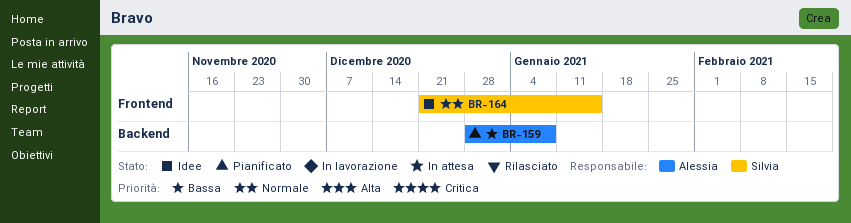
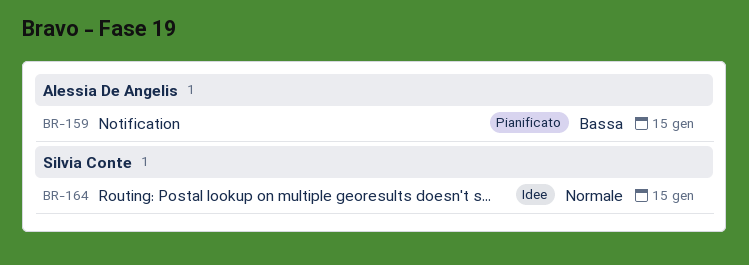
BR-159, due: Jan 8 -> Jan 15

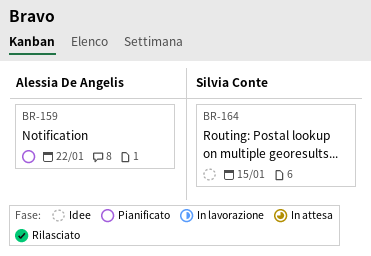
BR-159, due: Jan 15 -> Jan 22

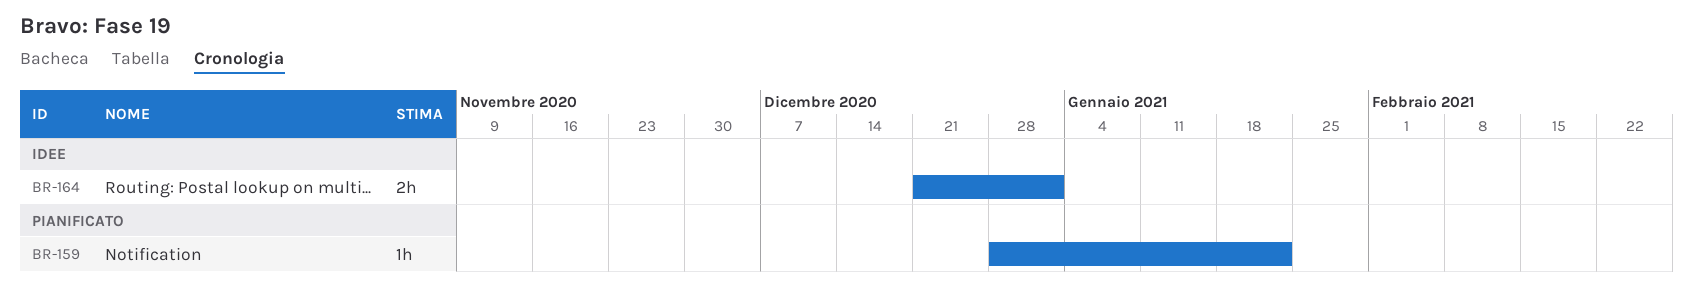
BR-164, due: Jan 15 -> Jan 1

